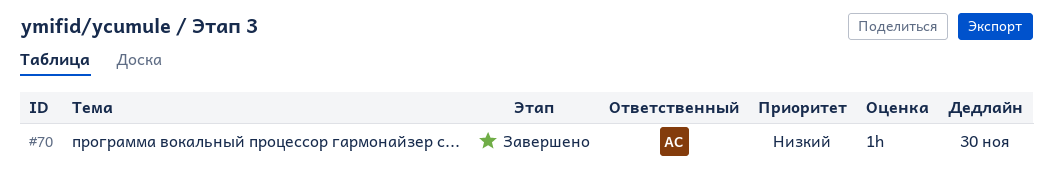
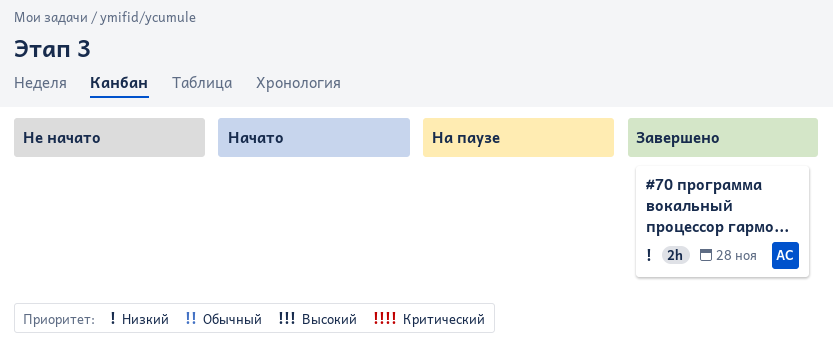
#70, estimate: 1h -> 2h
#70, due: Nov 30 -> Nov 28

